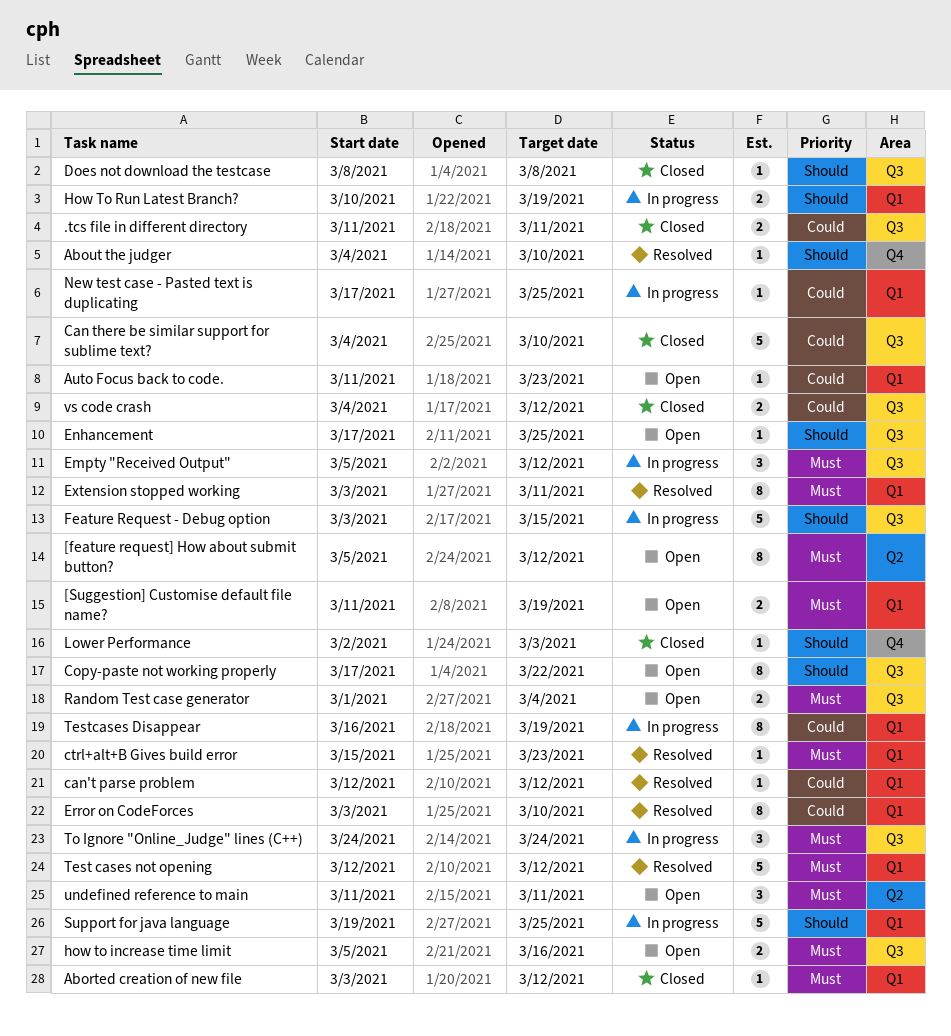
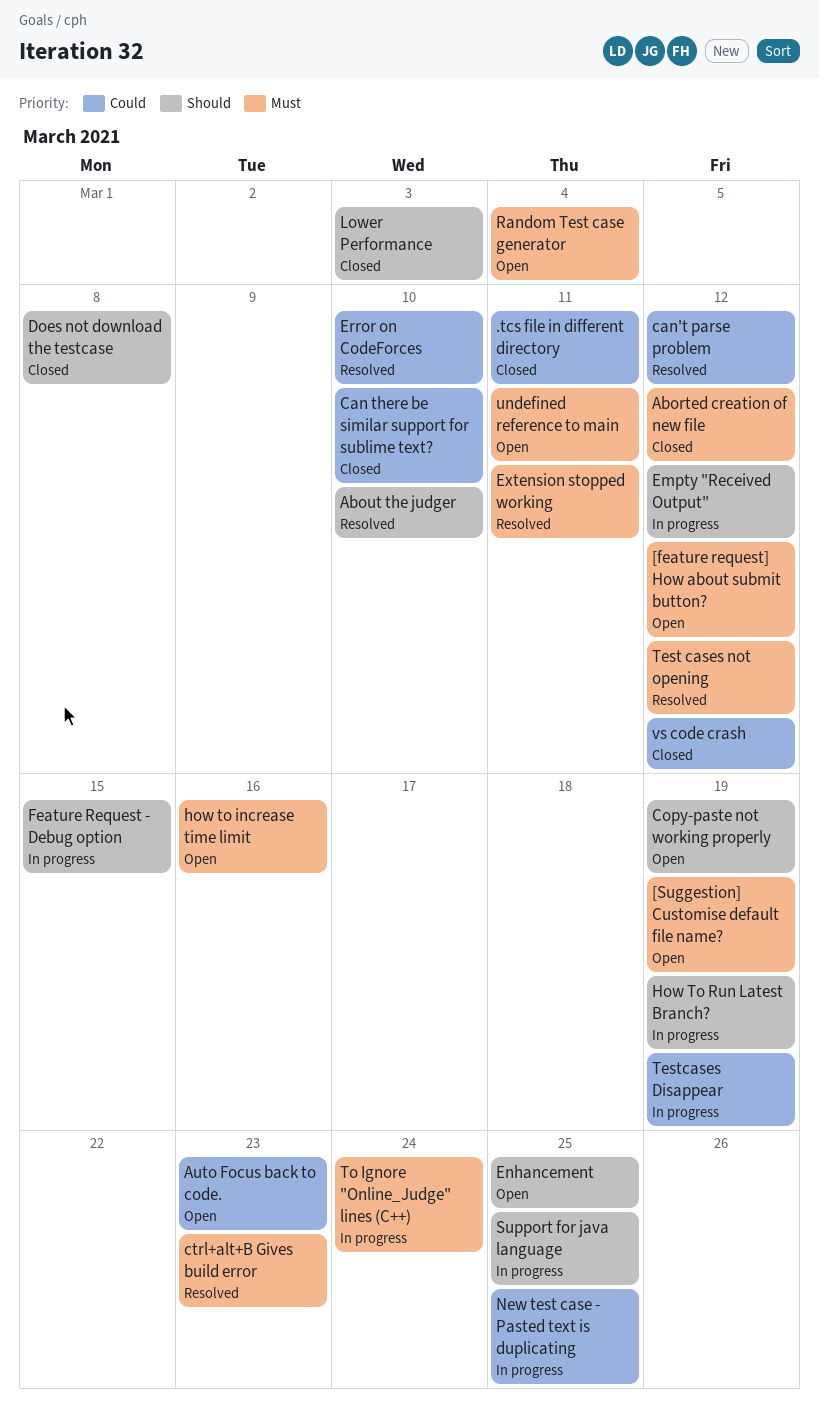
Copy-paste not working properly, due: Mar 22 -> Mar 19
Empty "Received Output", priority: Must -> Should

